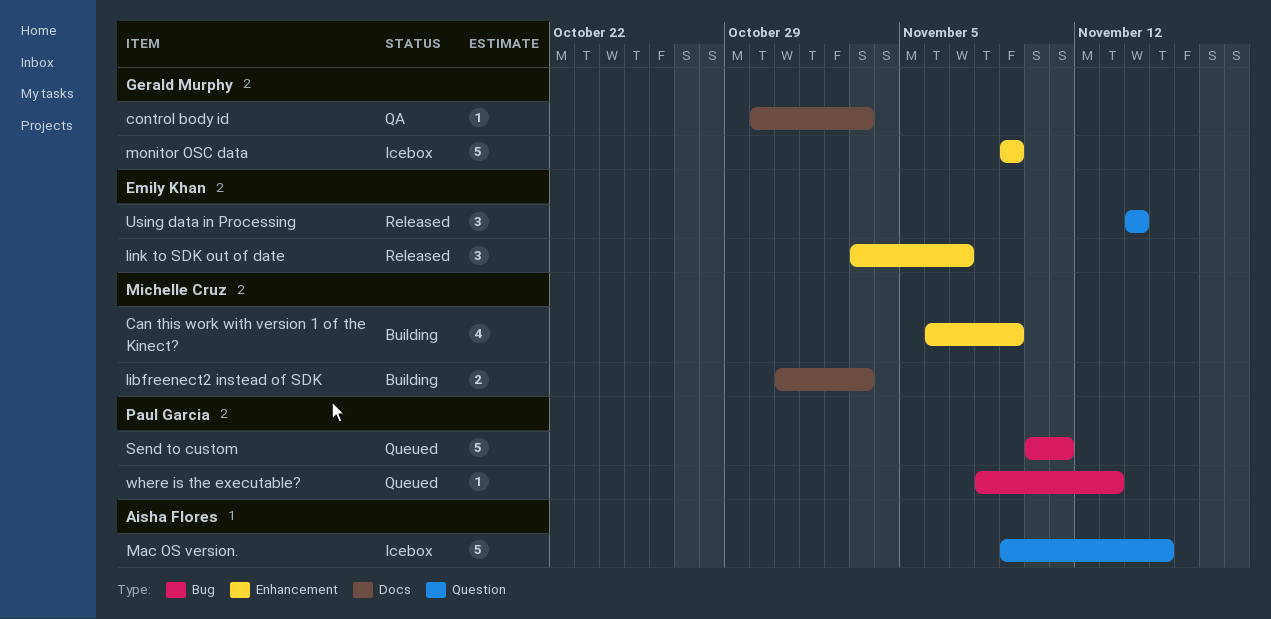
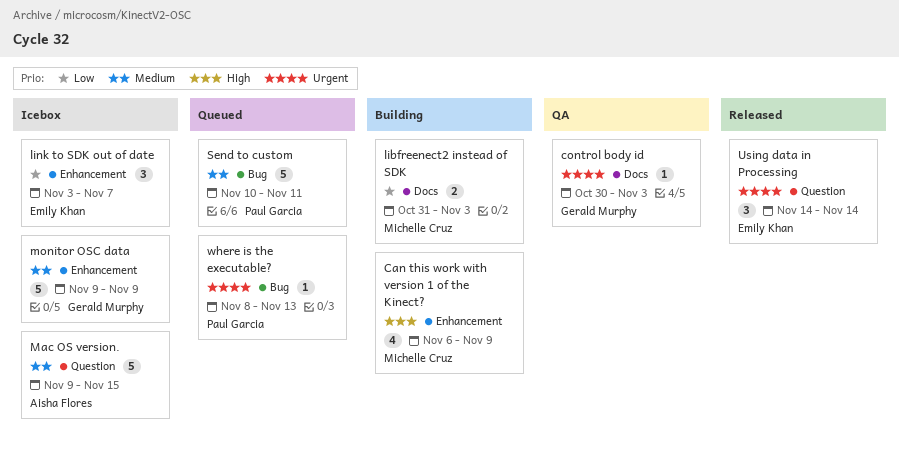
link to SDK out of date, status: Released -> Icebox

